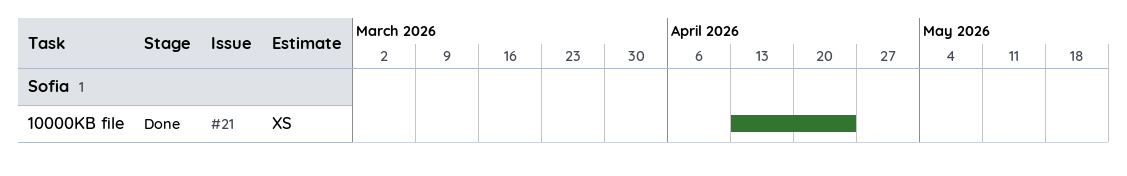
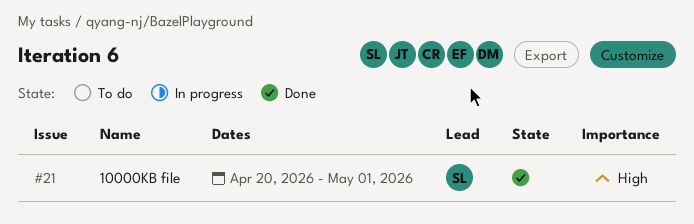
#21, start: Apr 13 -> Apr 20
#21, due: Apr 24 -> May 1

